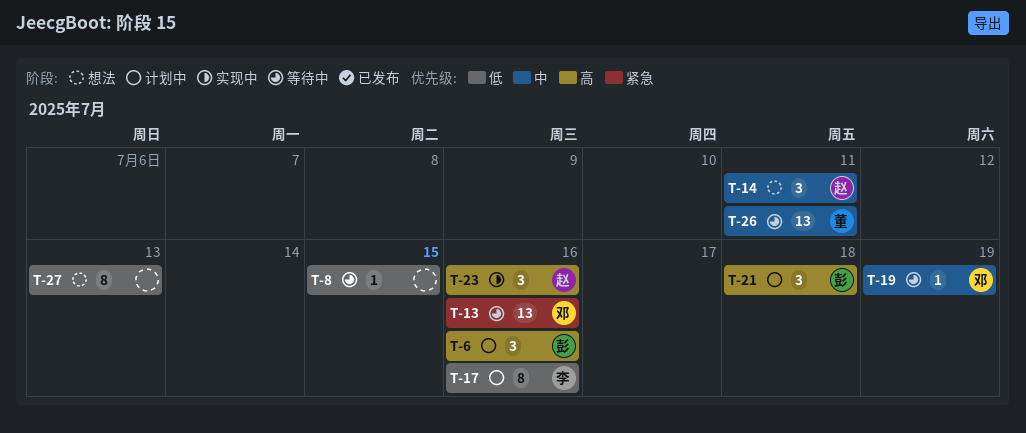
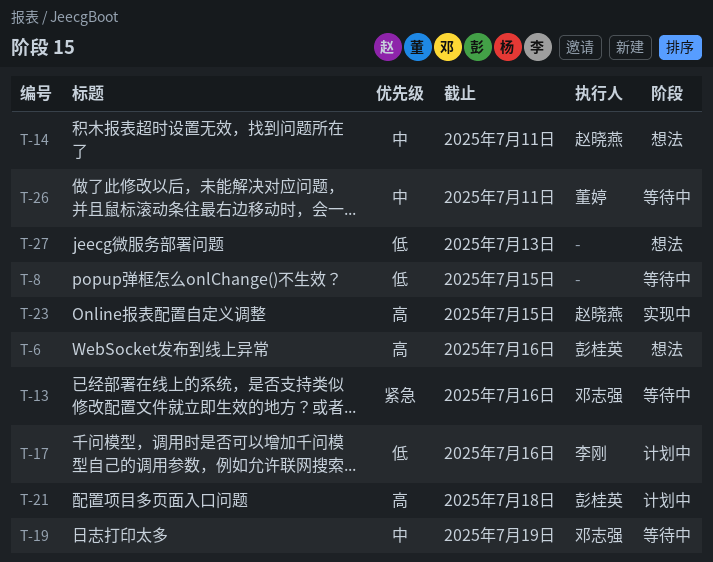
T-6, status: 计划中 -> 想法
T-23, due: Jul 16 -> Jul 15

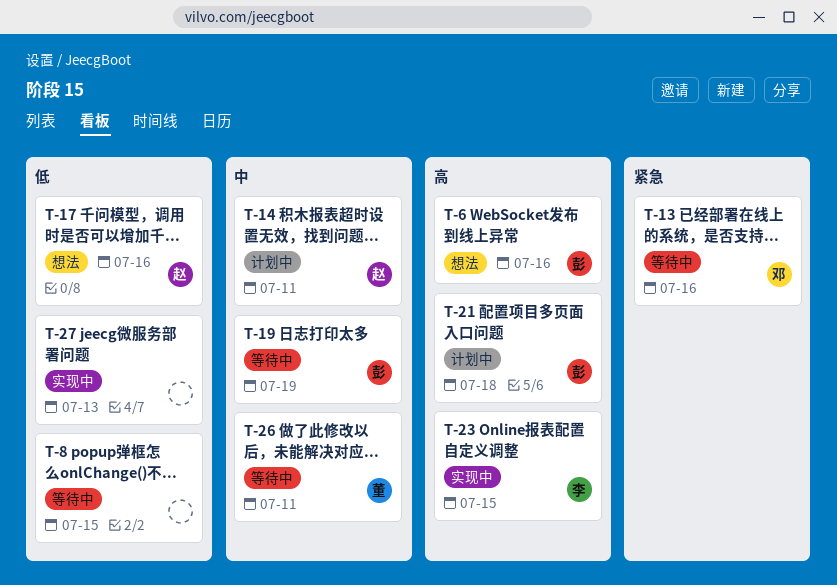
T-14, status: 想法 -> 计划中
T-17, status: 计划中 -> 想法
T-17, owner: 李刚 -> 赵晓燕
T-19, owner: 邓志强 -> 彭桂英
T-23, owner: 赵晓燕 -> 李刚
T-27, status: 想法 -> 实现中

